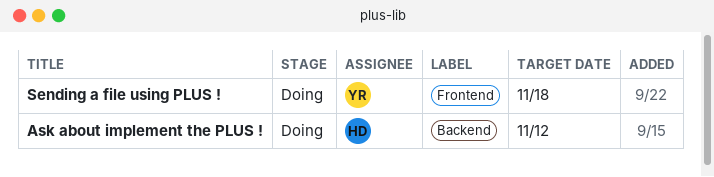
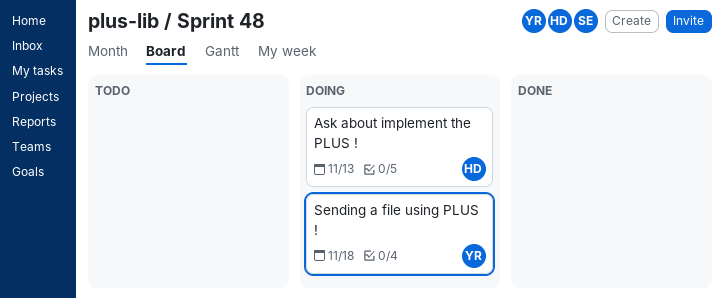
Ask about implement the PLUS !, due: Nov 12 -> Nov 13

